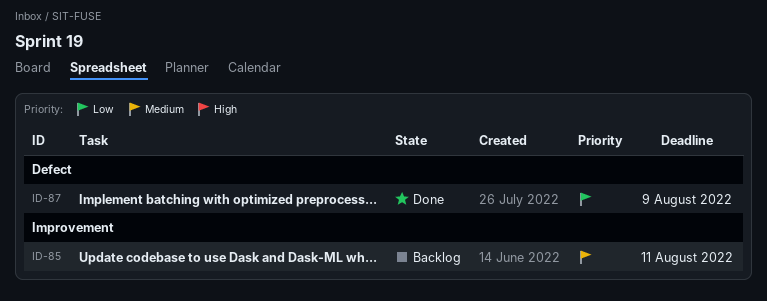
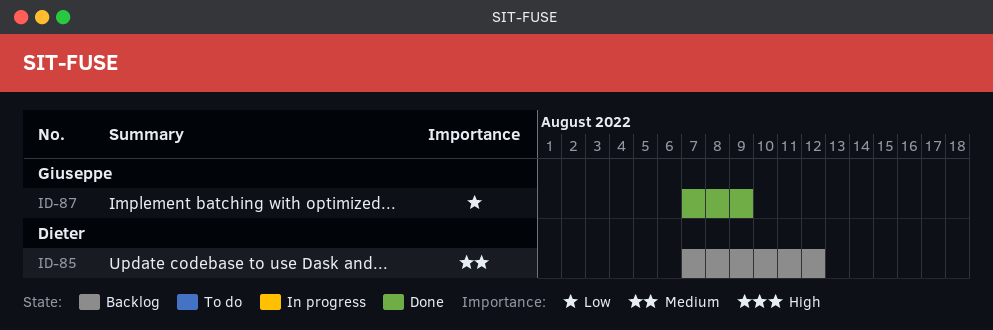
ID-85, due: Aug 11 -> Aug 12

